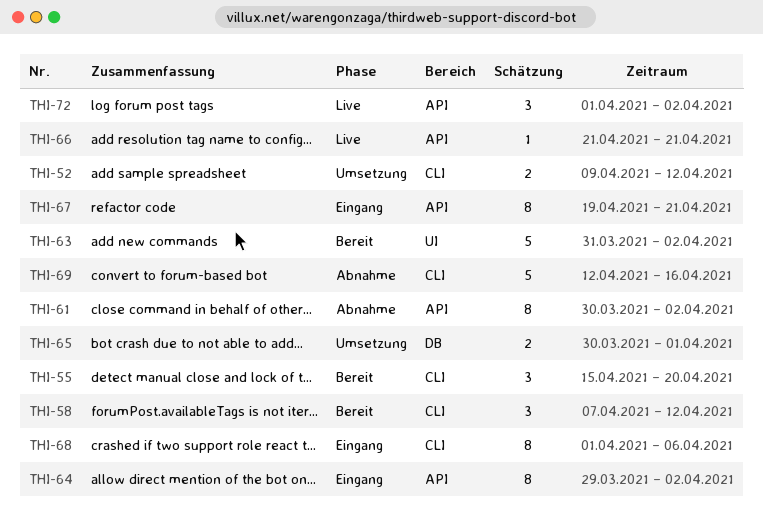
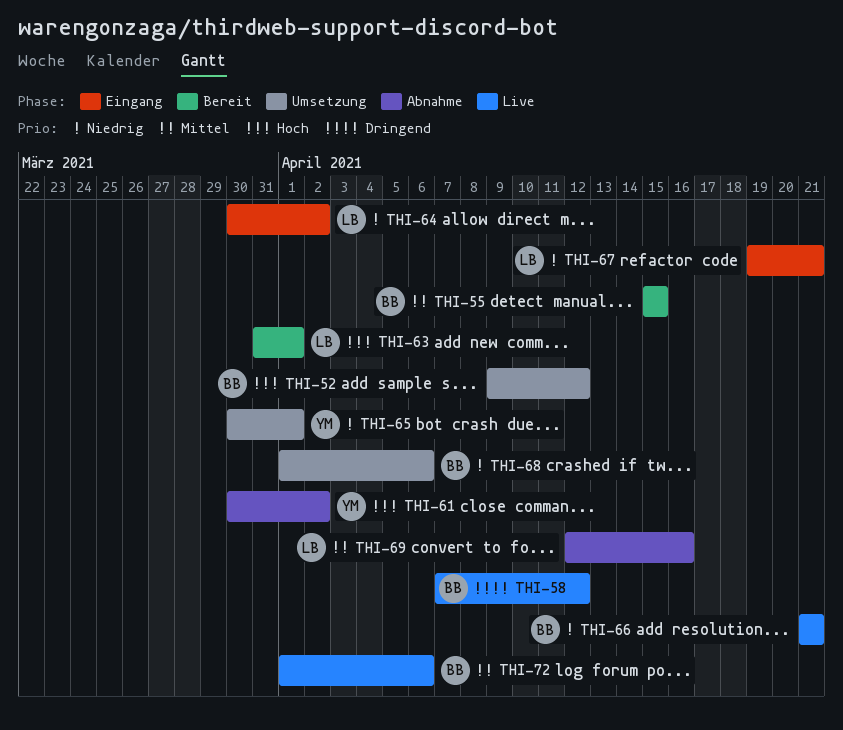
THI-55, due: Apr 20 -> Apr 15
THI-58, status: Bereit -> Live
THI-63, due: Apr 2 -> Apr 1
THI-64, start: Mar 29 -> Mar 30
THI-68, status: Eingang -> Umsetzung
THI-72, due: Apr 2 -> Apr 6

